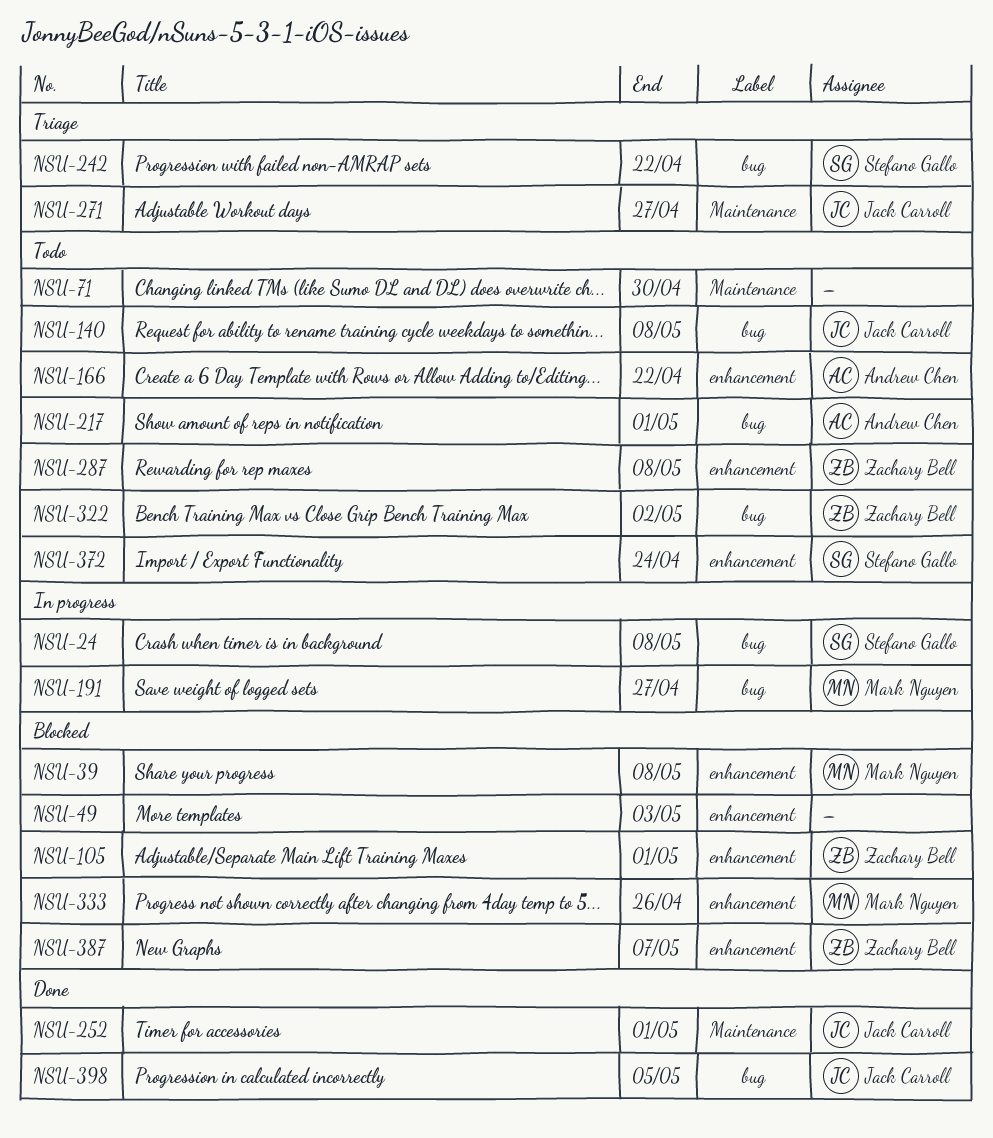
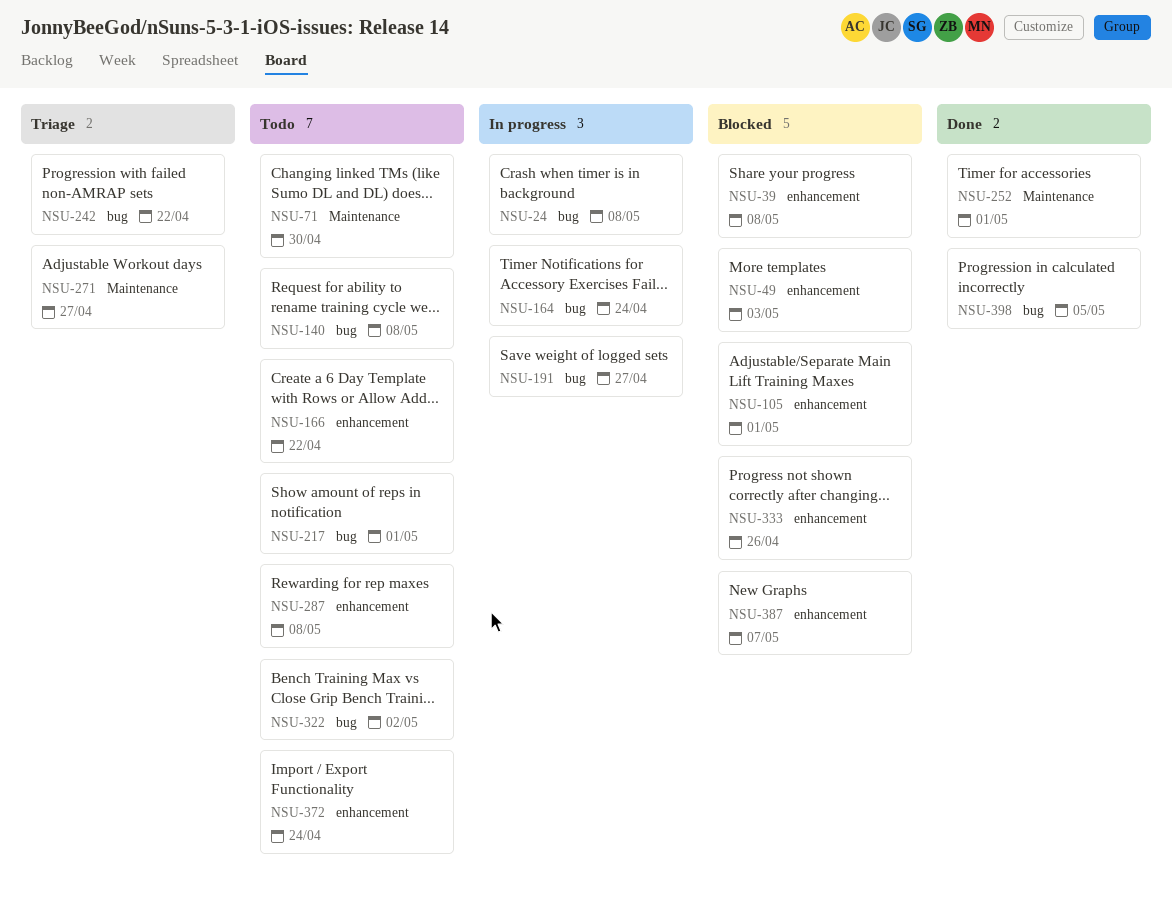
NSU-164: none -> present

